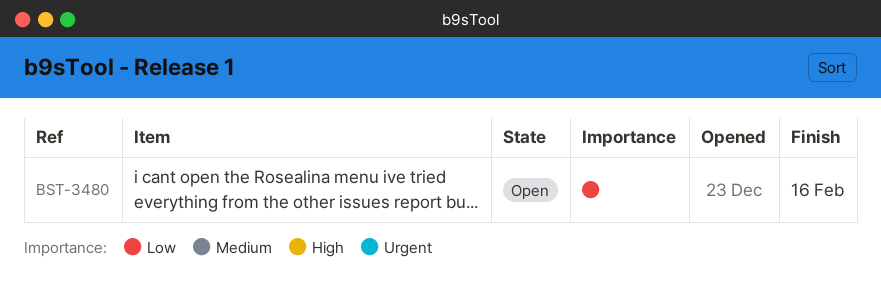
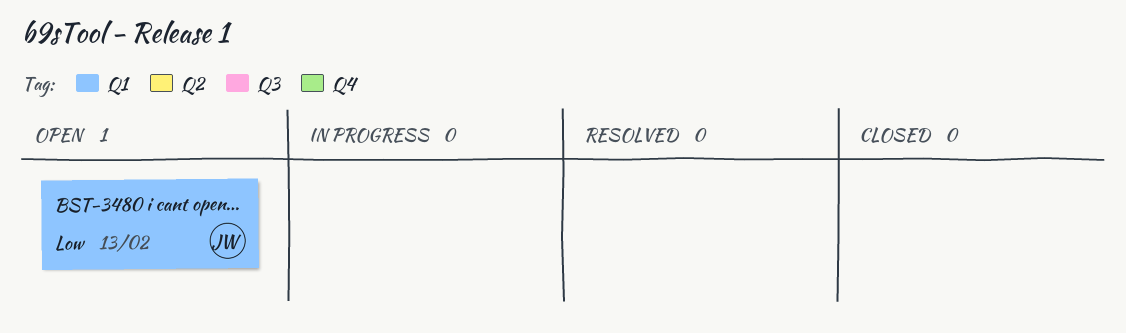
BST-3480, due: Feb 16 -> Feb 13

